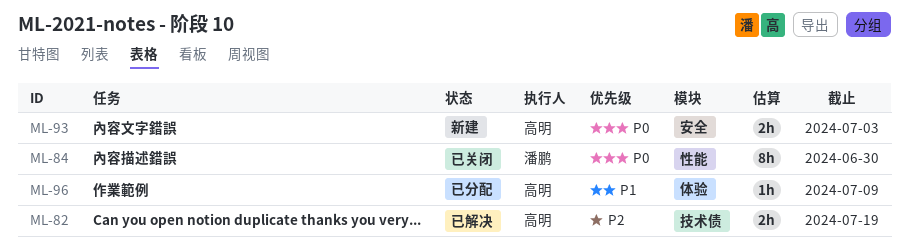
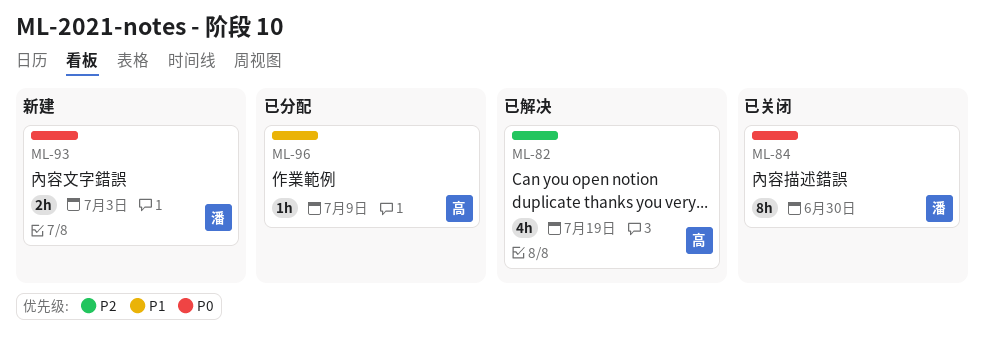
ML-82, estimate: 2h -> 4h
ML-93, owner: 高明 -> 潘鹏

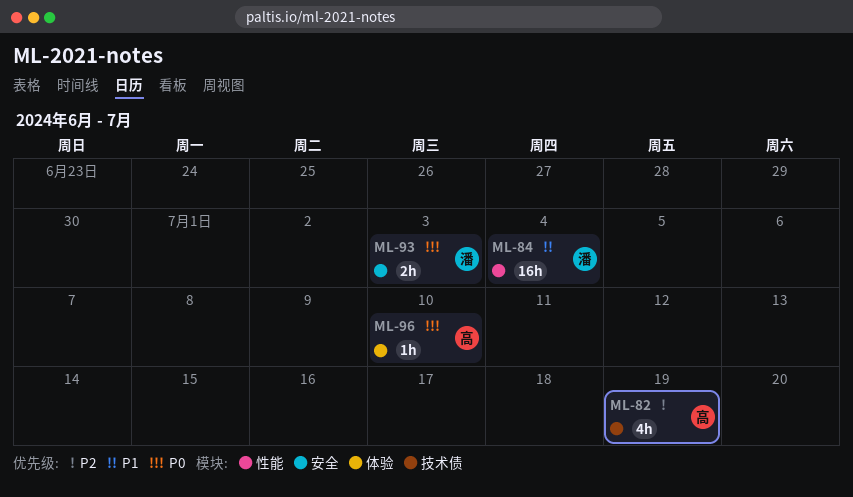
ML-84, priority: P0 -> P1
ML-84, estimate: 8h -> 16h
ML-84, due: Jun 30 -> Jul 4
ML-96, priority: P1 -> P0
ML-96, due: Jul 9 -> Jul 10

